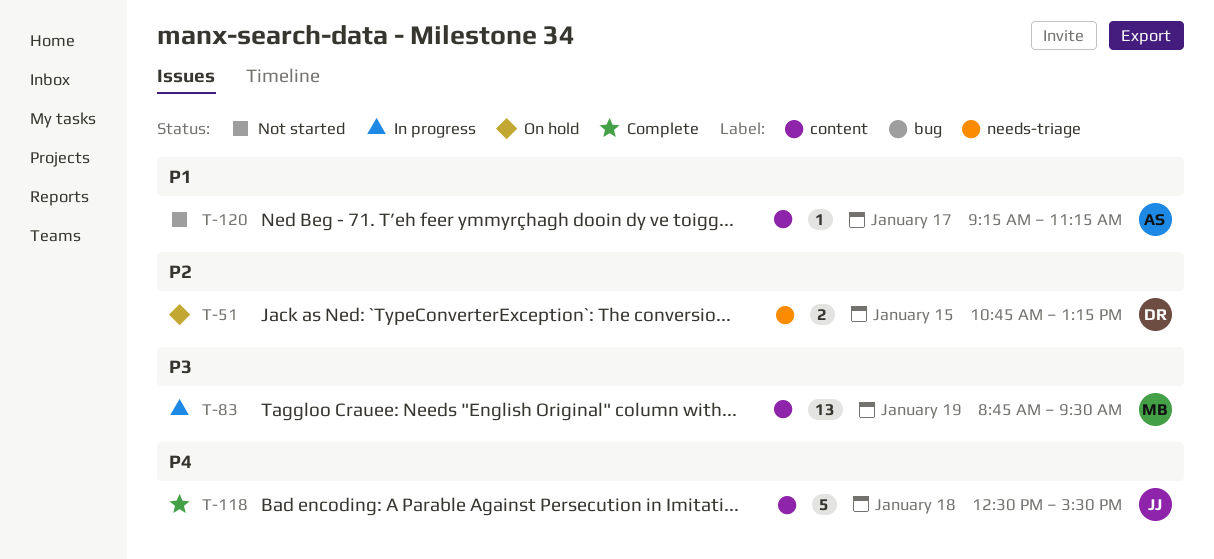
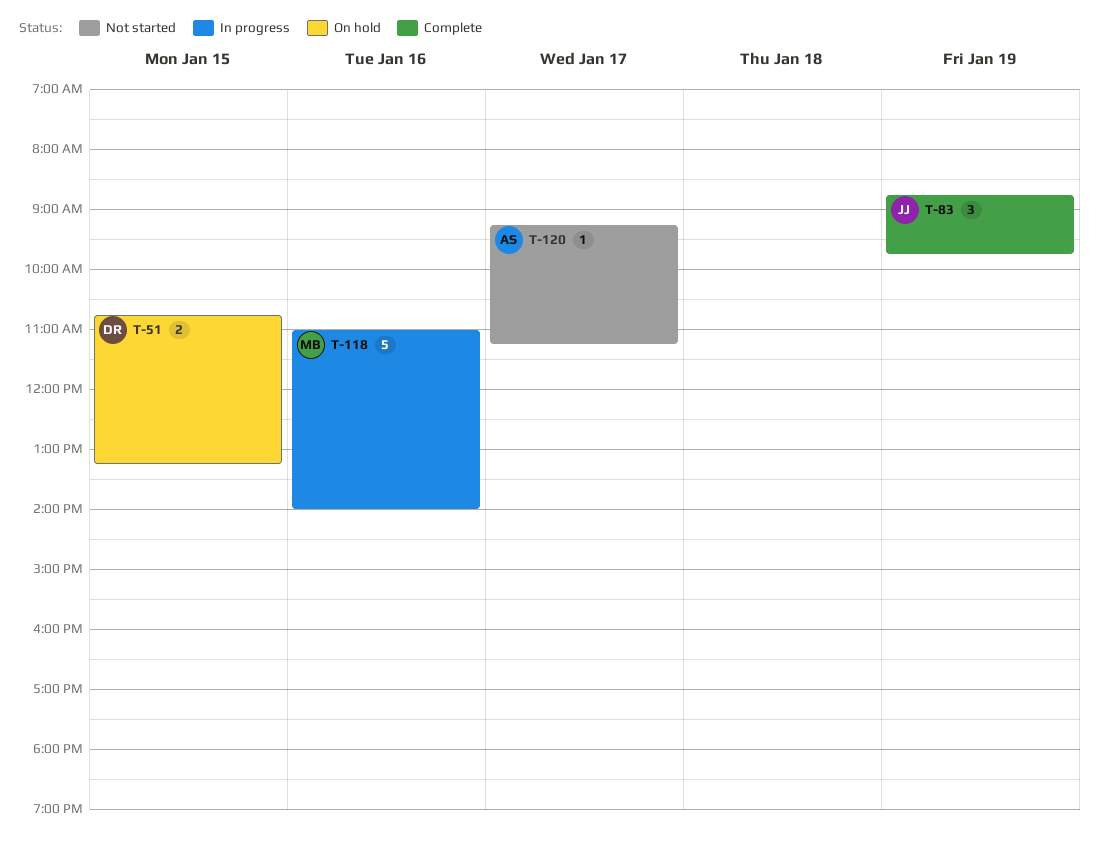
T-83, status: In progress -> Complete
T-83, owner: MB -> JJ
T-83, estimate: 13 -> 3
T-83, ends: 09:30 -> 09:45
T-118, status: Complete -> In progress
T-118, owner: JJ -> MB
T-118, day: Jan 18 -> Jan 16
T-118, begins: 12:30 -> 11:00
T-118, ends: 15:30 -> 14:00

